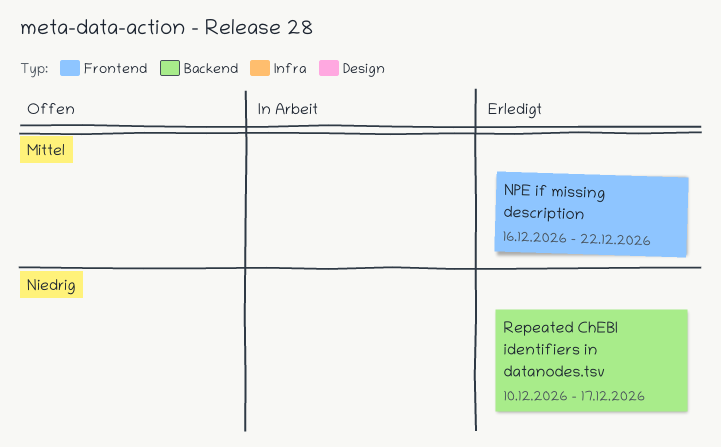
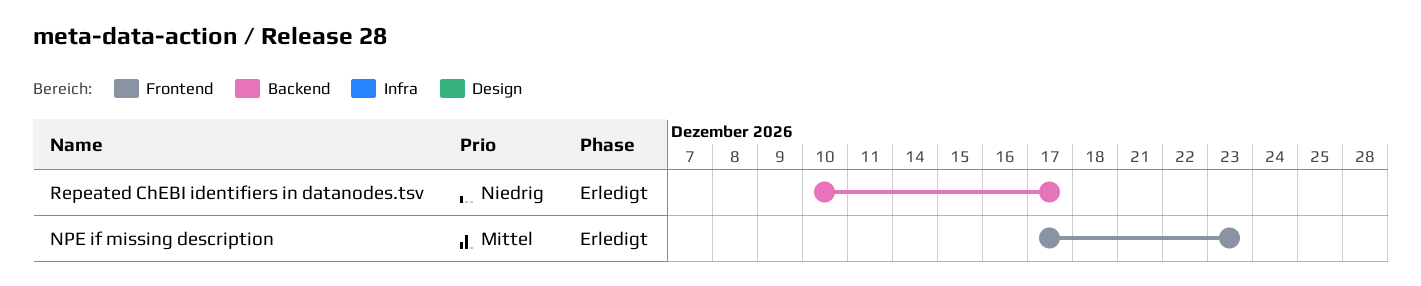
NPE if missing description, start: Dec 16 -> Dec 17
NPE if missing description, due: Dec 22 -> Dec 23

